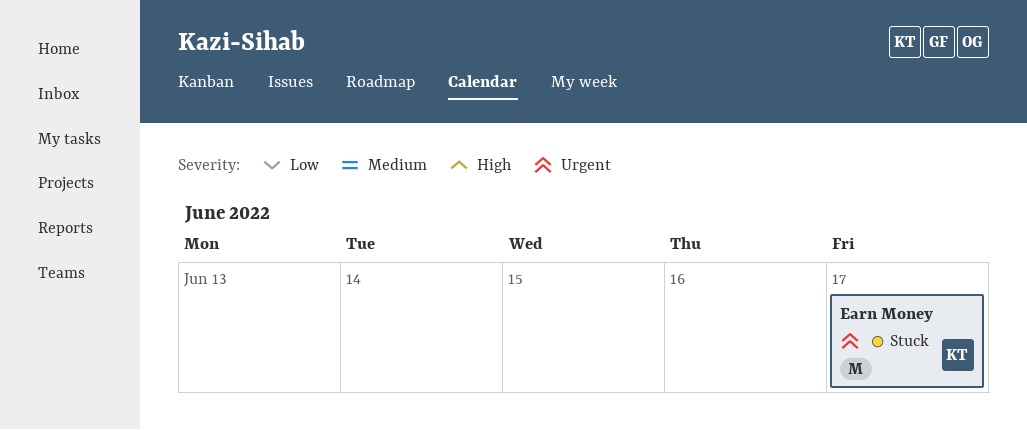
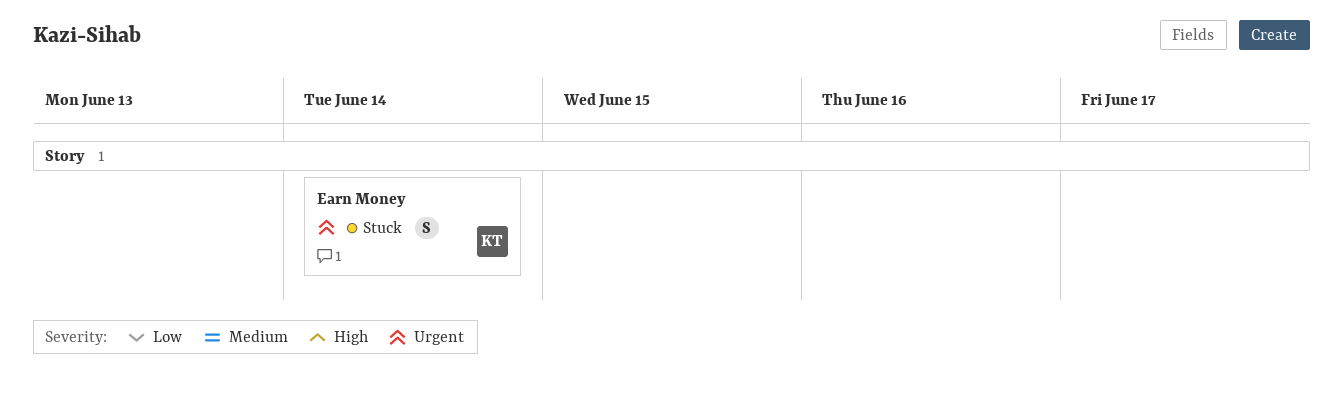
Earn Money, estimate: M -> S
Earn Money, due: Jun 17 -> Jun 14

